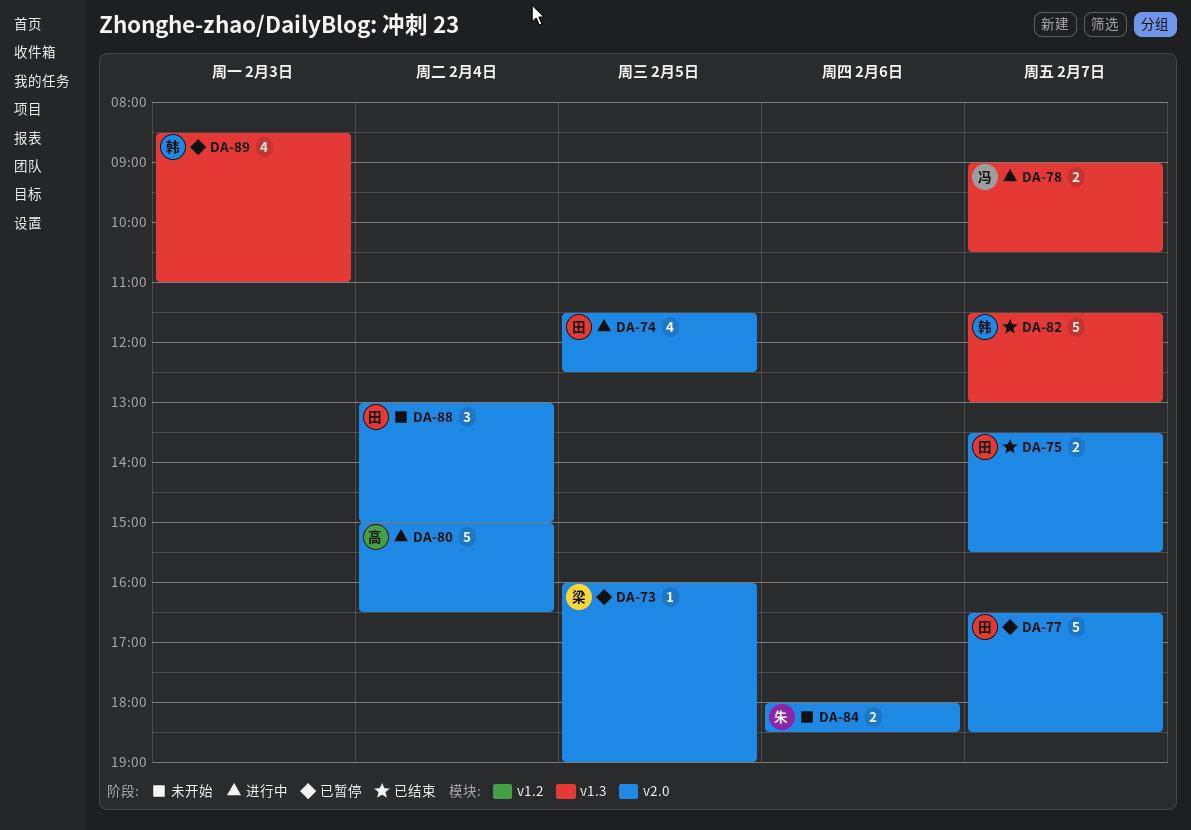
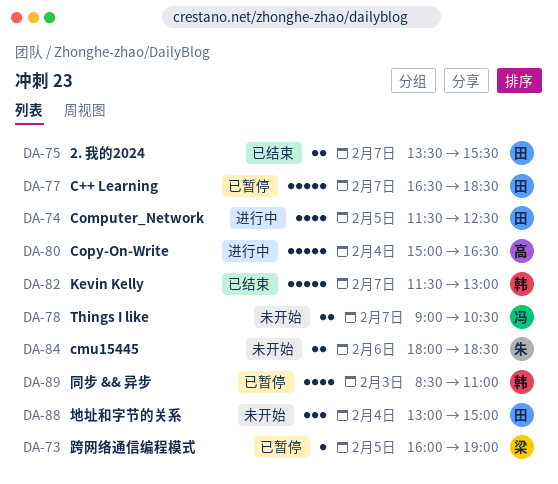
DA-78, status: 进行中 -> 未开始

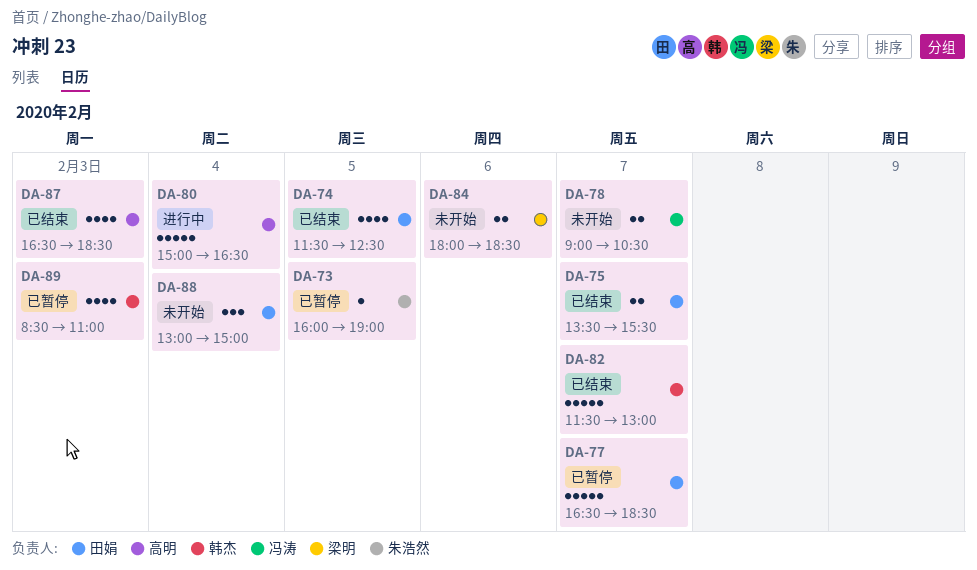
DA-73, owner: 梁明 -> 朱浩然
DA-74, status: 进行中 -> 已结束
DA-84, owner: 朱浩然 -> 梁明
DA-87: none -> present

